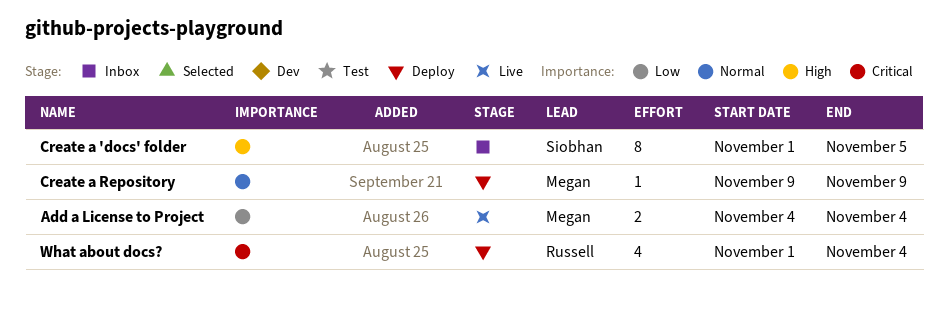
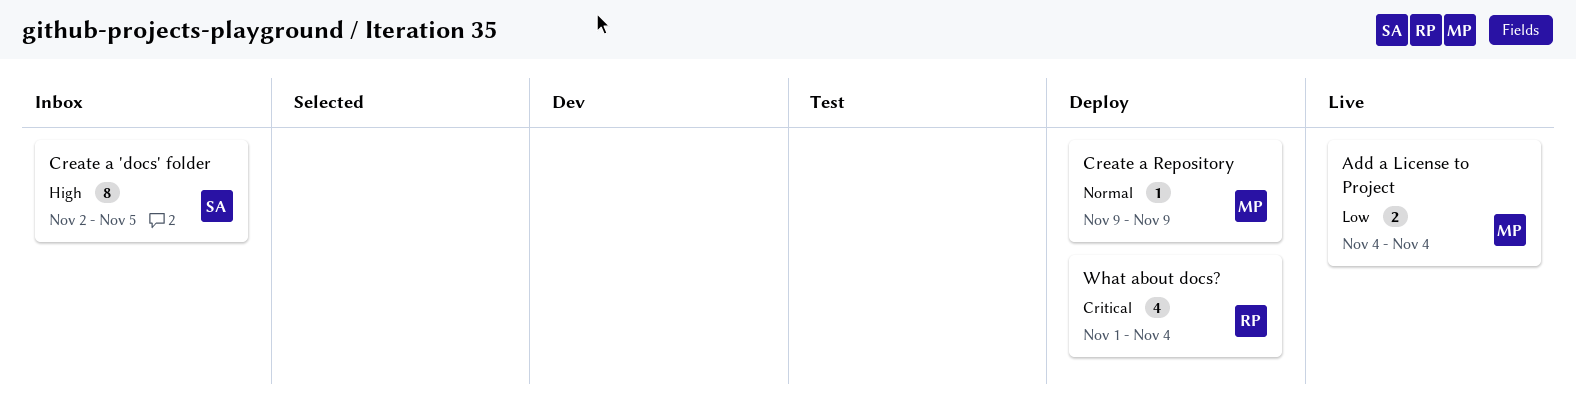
Create a 'docs' folder, start: Nov 1 -> Nov 2

